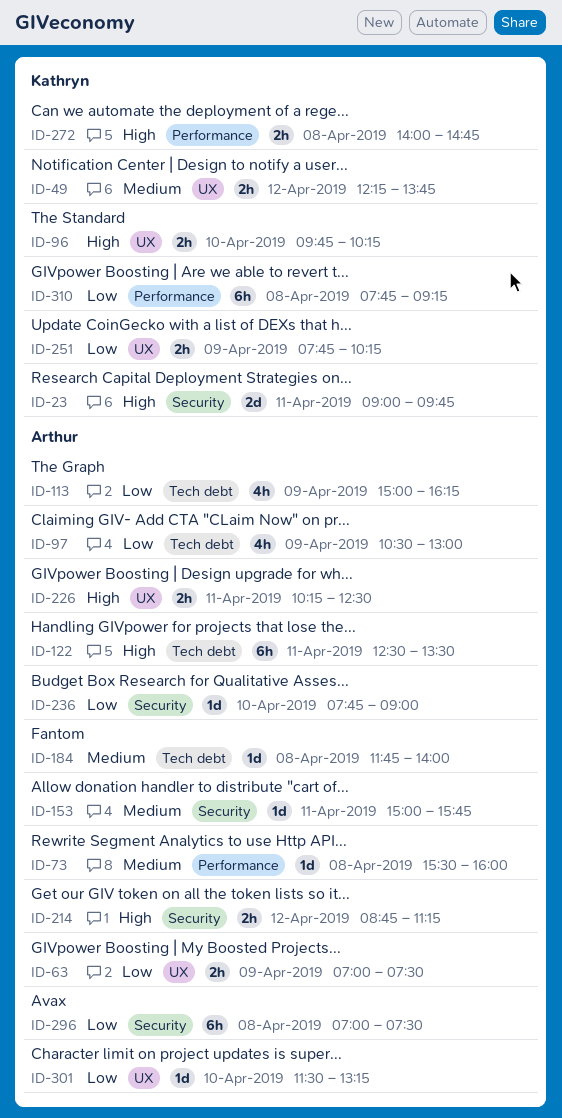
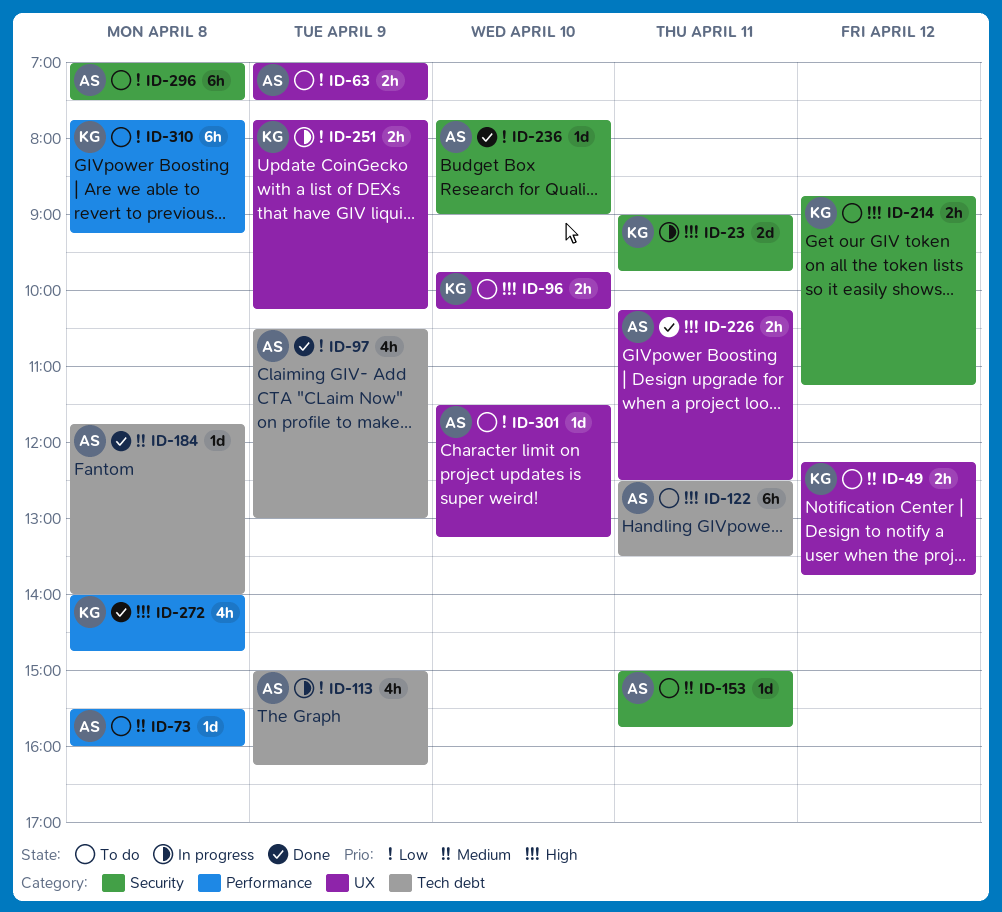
ID-214, owner: Arthur -> Kathryn
ID-272, estimate: 2h -> 4h

